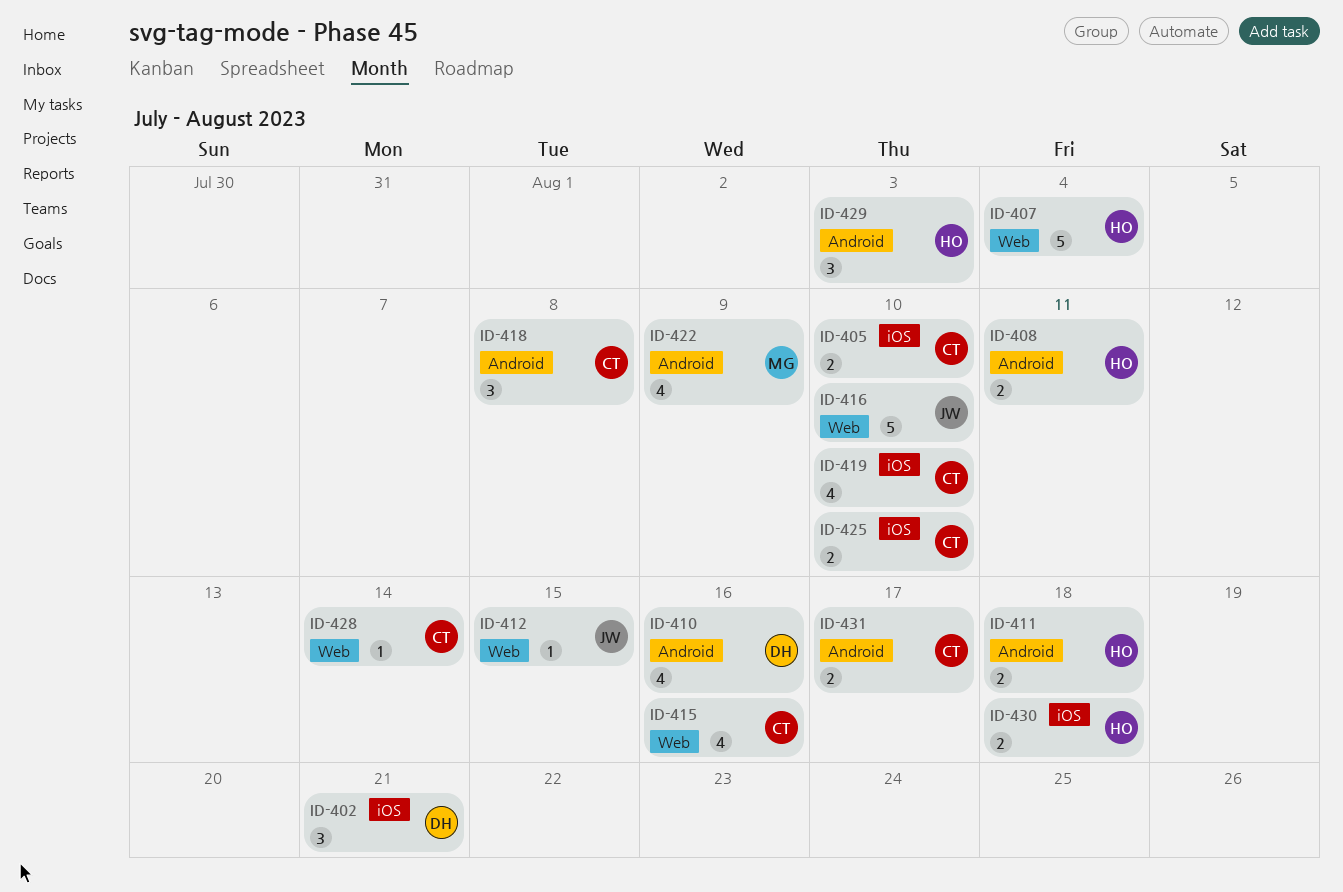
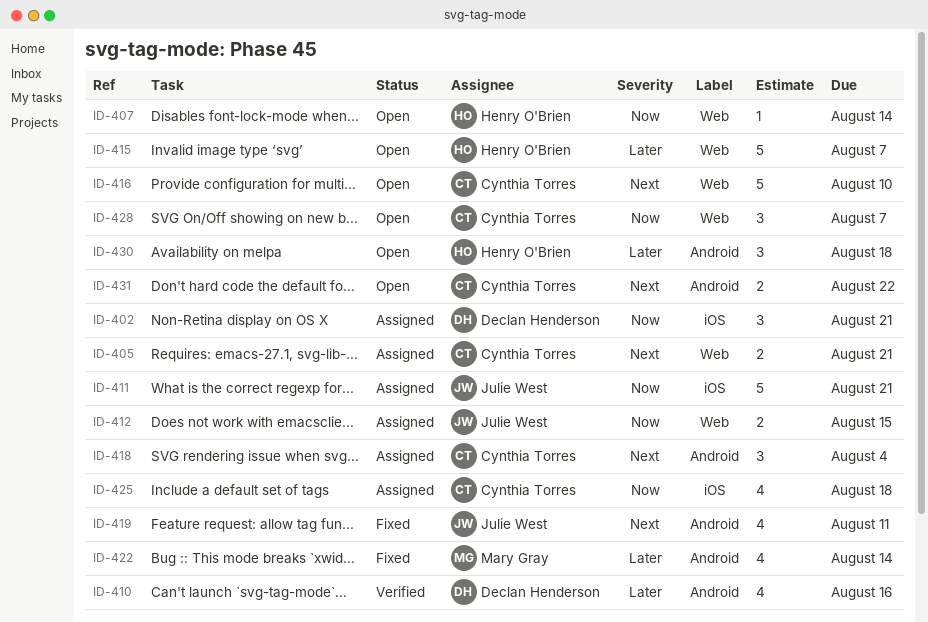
ID-405, label: iOS -> Web
ID-405, due: Aug 10 -> Aug 21
ID-407, estimate: 5 -> 1
ID-407, due: Aug 4 -> Aug 14
ID-408: present -> none
ID-411, owner: Henry O'Brien -> Julie West
ID-411, label: Android -> iOS
ID-411, estimate: 2 -> 5
ID-411, due: Aug 18 -> Aug 21
ID-412, estimate: 1 -> 2
ID-415, owner: Cynthia Torres -> Henry O'Brien
ID-415, estimate: 4 -> 5
ID-415, due: Aug 16 -> Aug 7
ID-416, owner: Julie West -> Cynthia Torres
ID-418, due: Aug 8 -> Aug 4
ID-419, owner: Cynthia Torres -> Julie West
ID-419, label: iOS -> Android
ID-419, due: Aug 10 -> Aug 11
ID-422, due: Aug 9 -> Aug 14
ID-425, estimate: 2 -> 4
ID-425, due: Aug 10 -> Aug 18
ID-428, estimate: 1 -> 3
ID-428, due: Aug 14 -> Aug 7
ID-429: present -> none
ID-430, label: iOS -> Android
ID-430, estimate: 2 -> 3
ID-431, due: Aug 17 -> Aug 22

